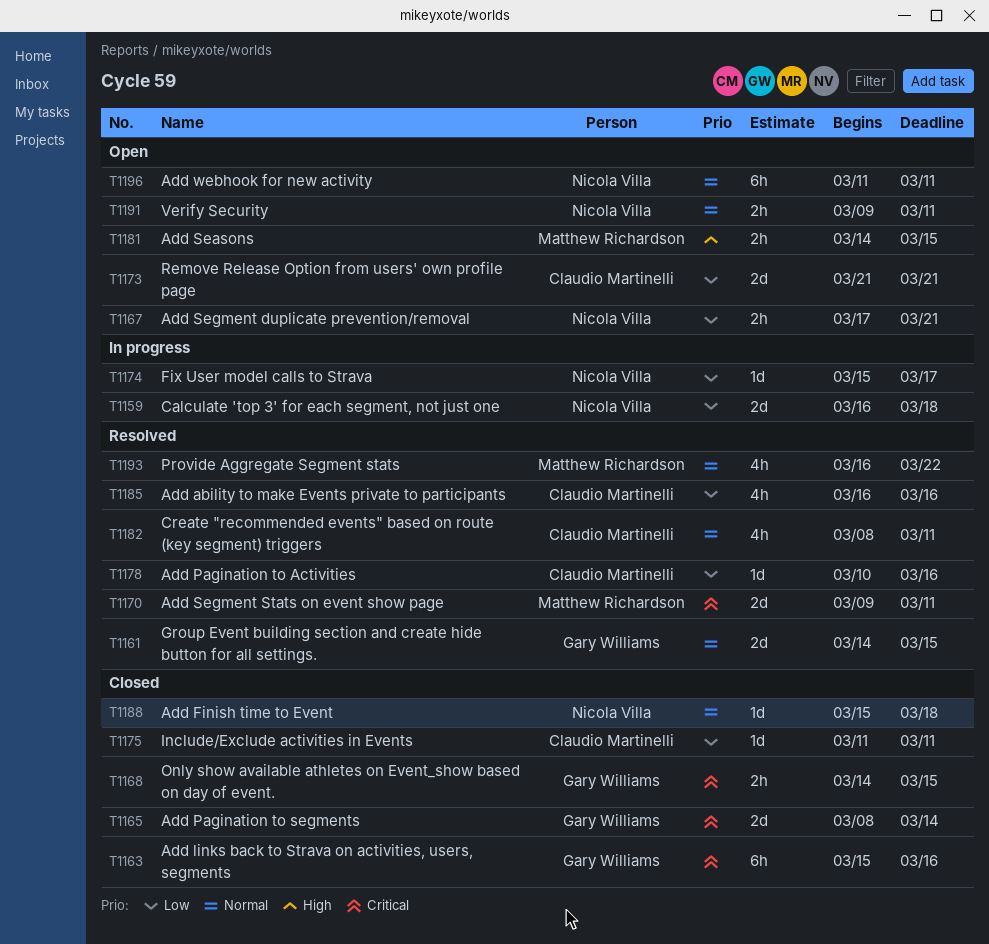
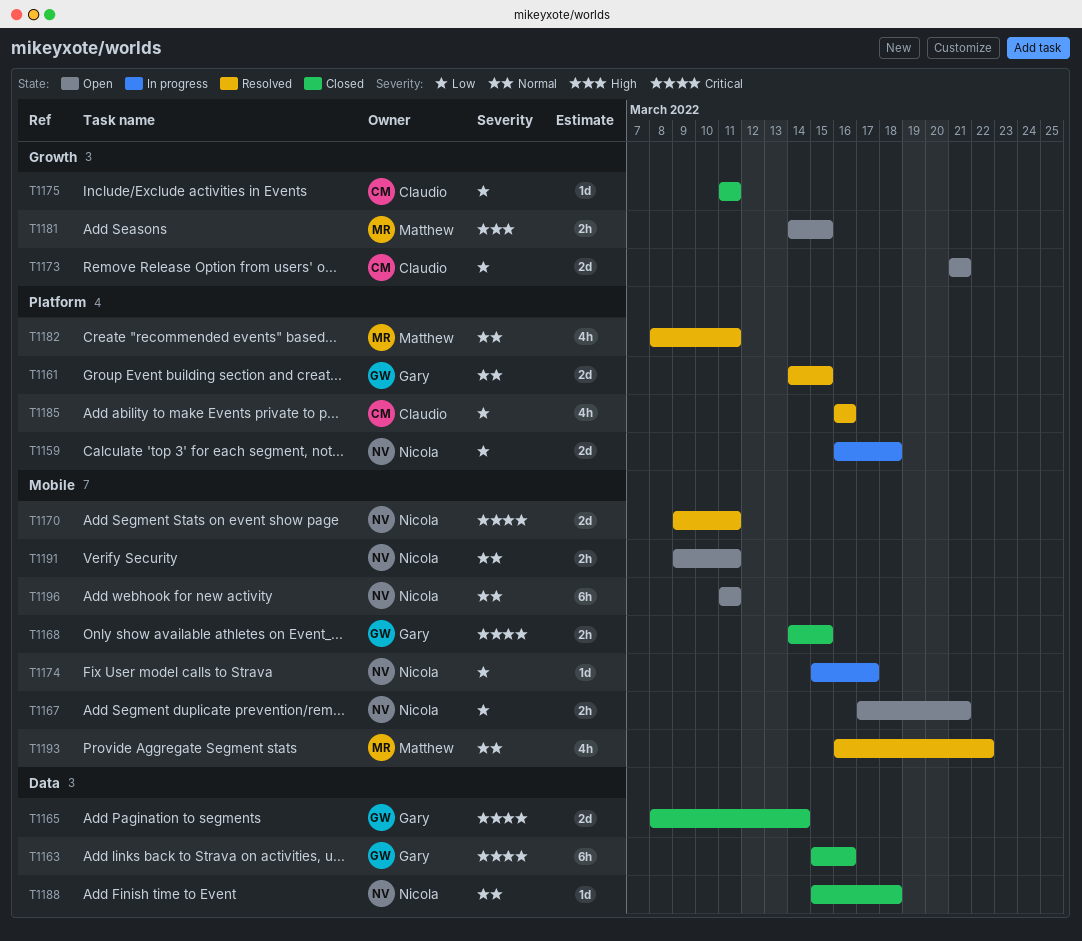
T1170, owner: Matthew Richardson -> Nicola Villa
T1178: present -> none
T1182, owner: Claudio Martinelli -> Matthew Richardson

